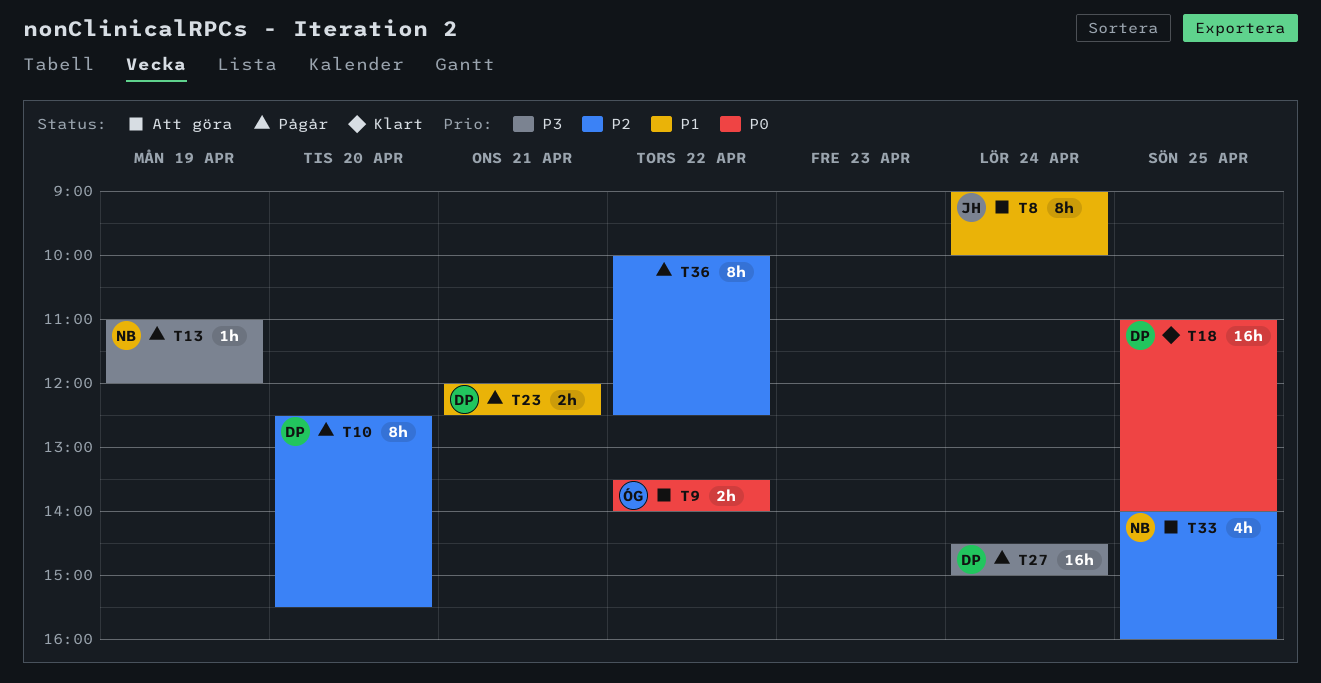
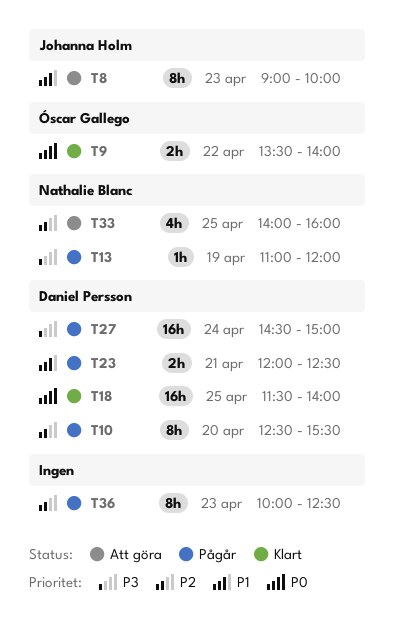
T8, day: Apr 24 -> Apr 23
T9, status: Att göra -> Klart
T18, begins: 11:00 -> 11:30
T36, day: Apr 22 -> Apr 23

